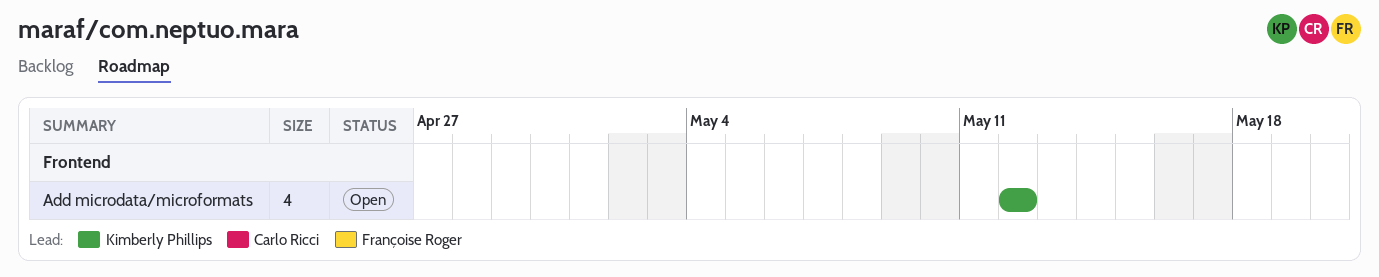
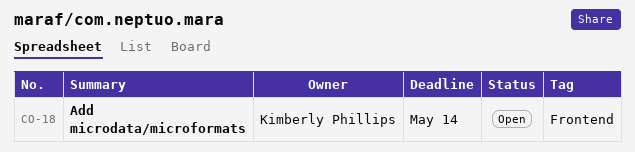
Add microdata/microformats, due: May 12 -> May 14

